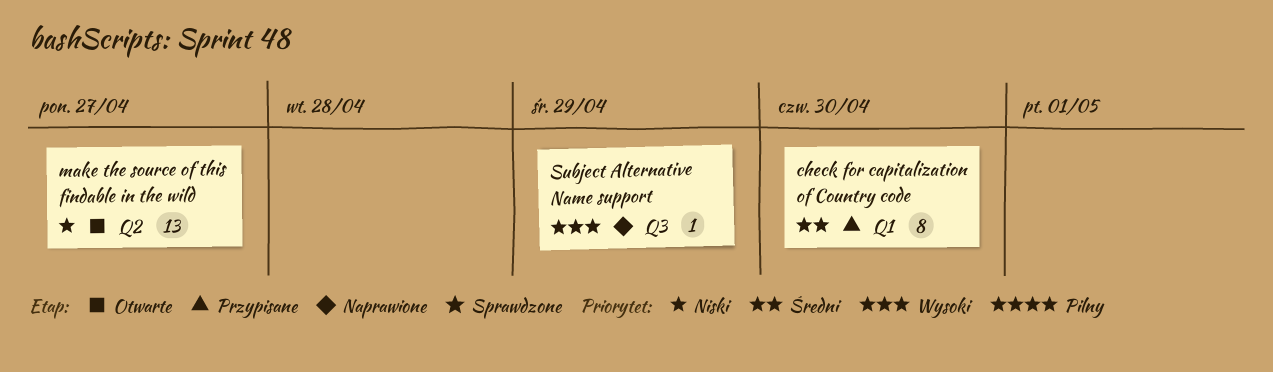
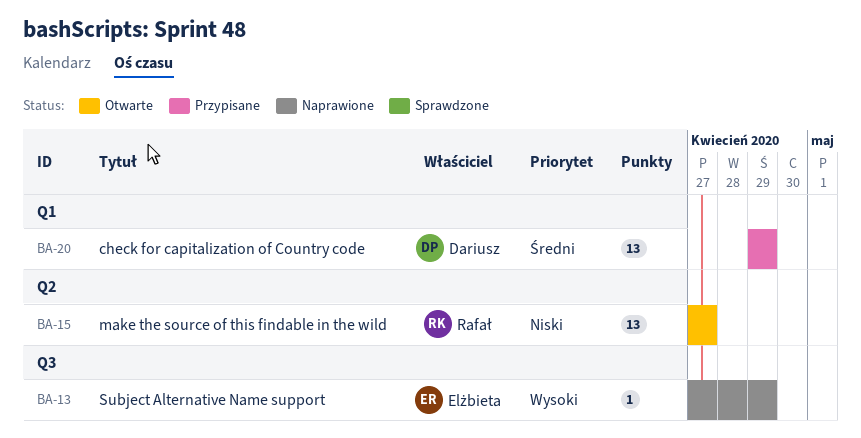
check for capitalization of Country code, estimate: 8 -> 13
check for capitalization of Country code, due: Apr 30 -> Apr 29

